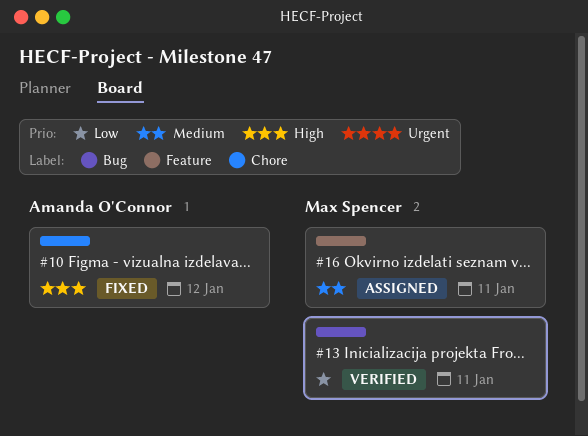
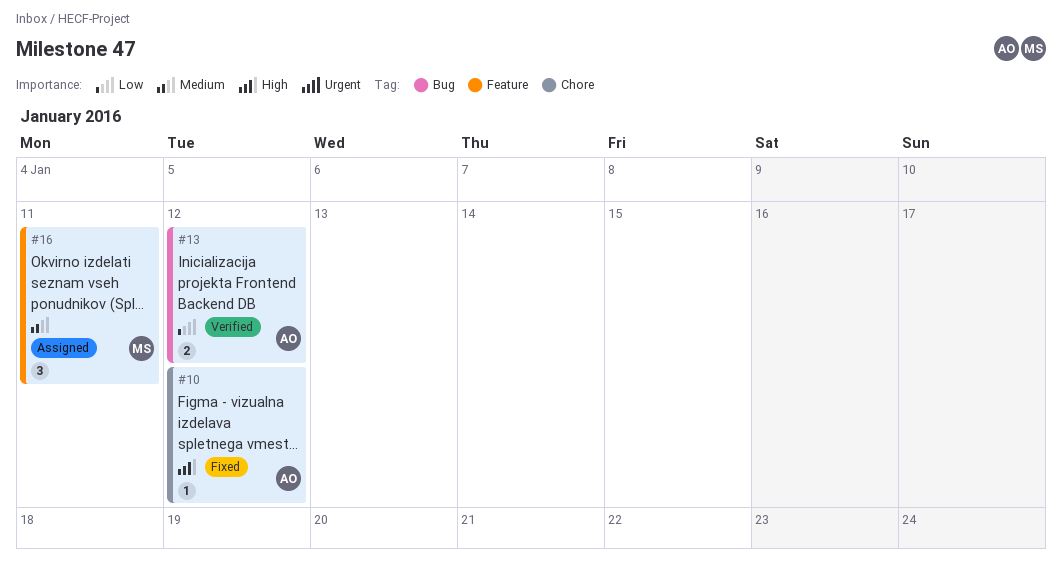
#13, owner: Max Spencer -> Amanda O'Connor
#13, due: Jan 11 -> Jan 12

